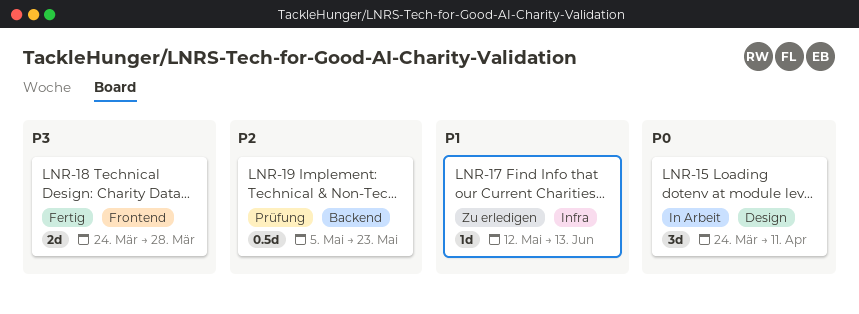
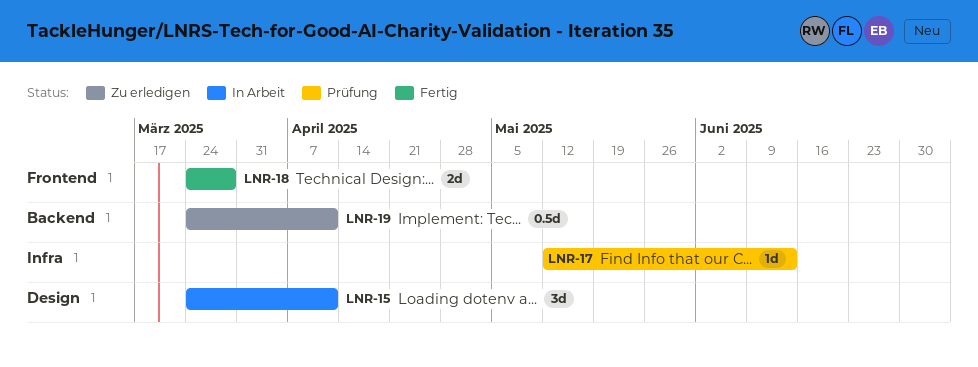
LNR-17, status: Zu erledigen -> Prüfung
LNR-19, status: Prüfung -> Zu erledigen
LNR-19, start: May 5 -> Mar 24
LNR-19, due: May 23 -> Apr 11

